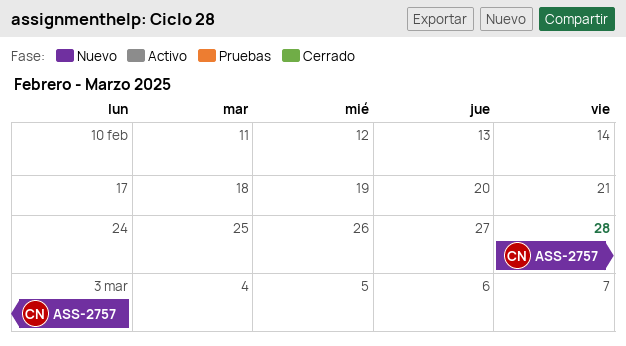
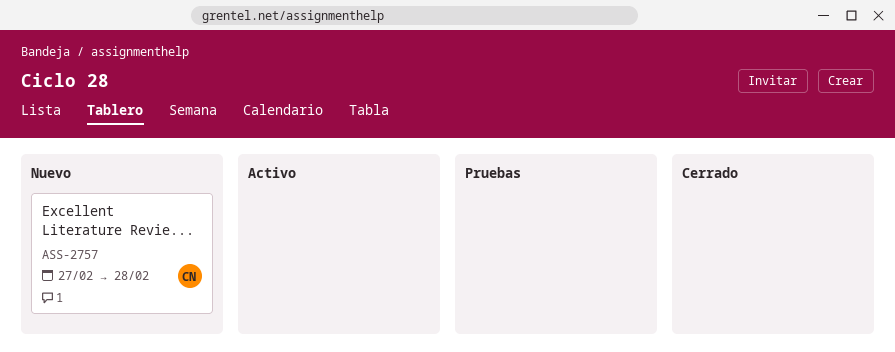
ASS-2757, start: Feb 28 -> Feb 27
ASS-2757, due: Mar 3 -> Feb 28

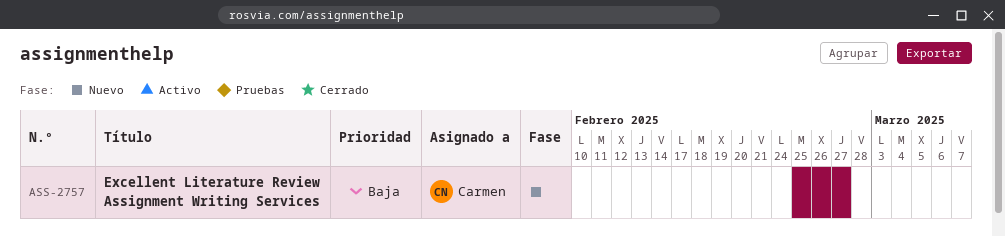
ASS-2757, start: Feb 27 -> Feb 25
ASS-2757, due: Feb 28 -> Feb 27

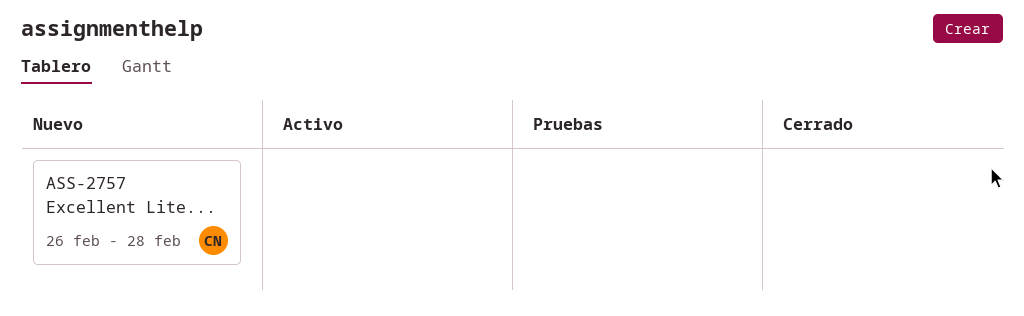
ASS-2757, start: Feb 25 -> Feb 26
ASS-2757, due: Feb 27 -> Feb 28

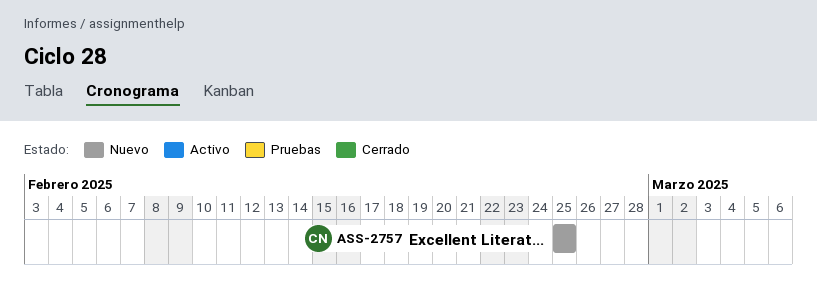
ASS-2757, start: Feb 26 -> Feb 25
ASS-2757, due: Feb 28 -> Feb 25

